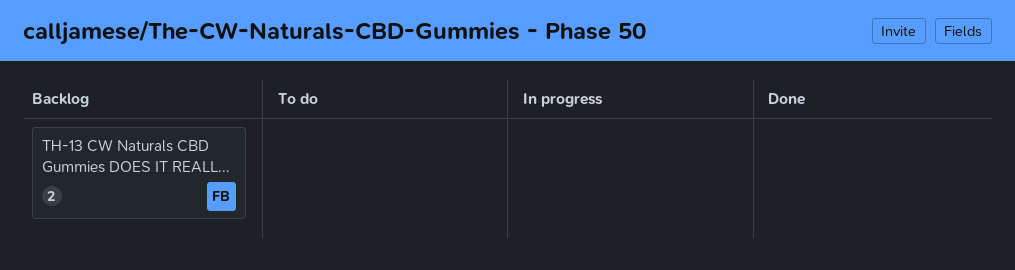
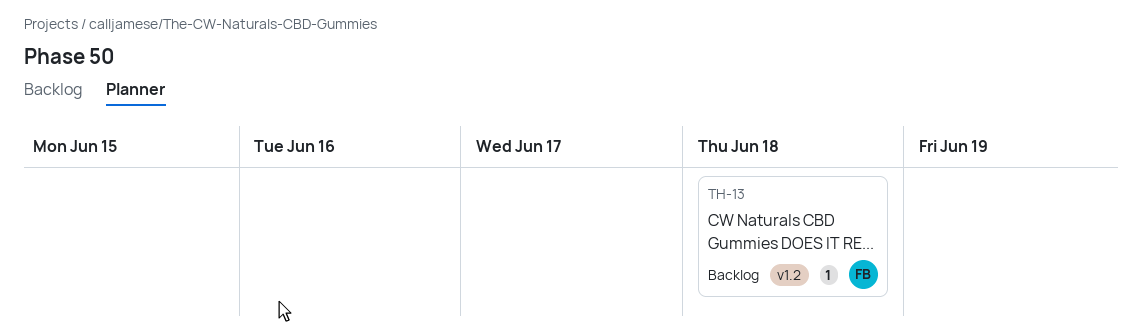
TH-13, estimate: 2 -> 1

